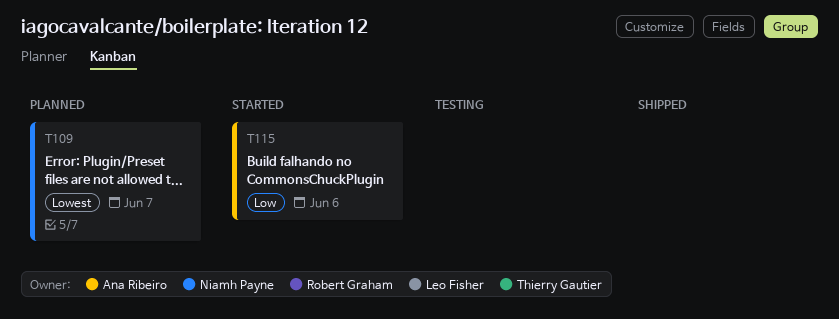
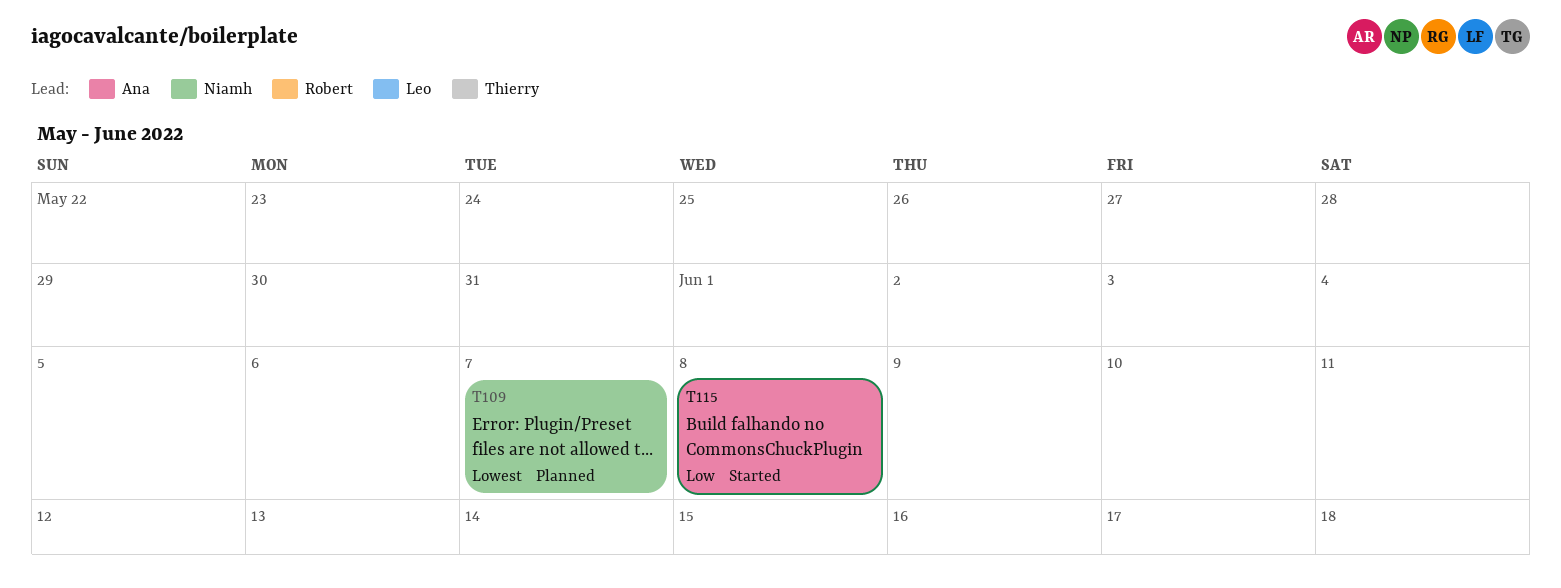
T115, due: Jun 6 -> Jun 8

